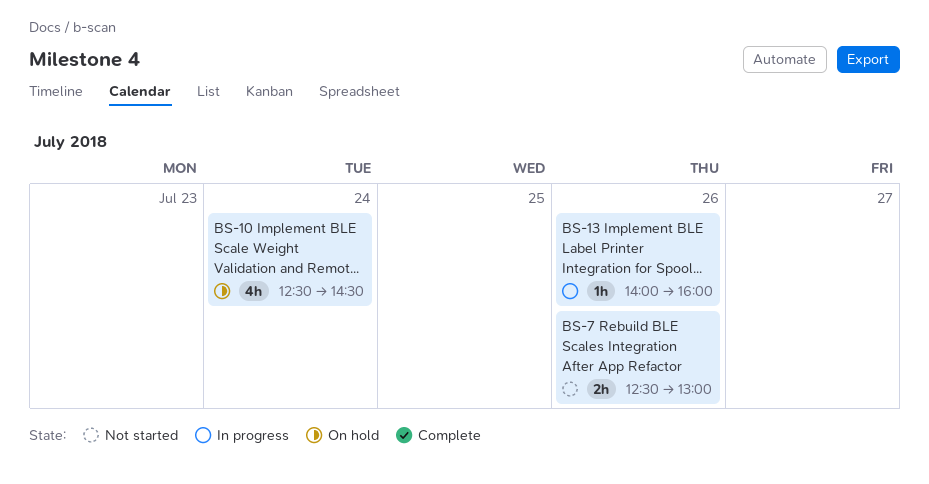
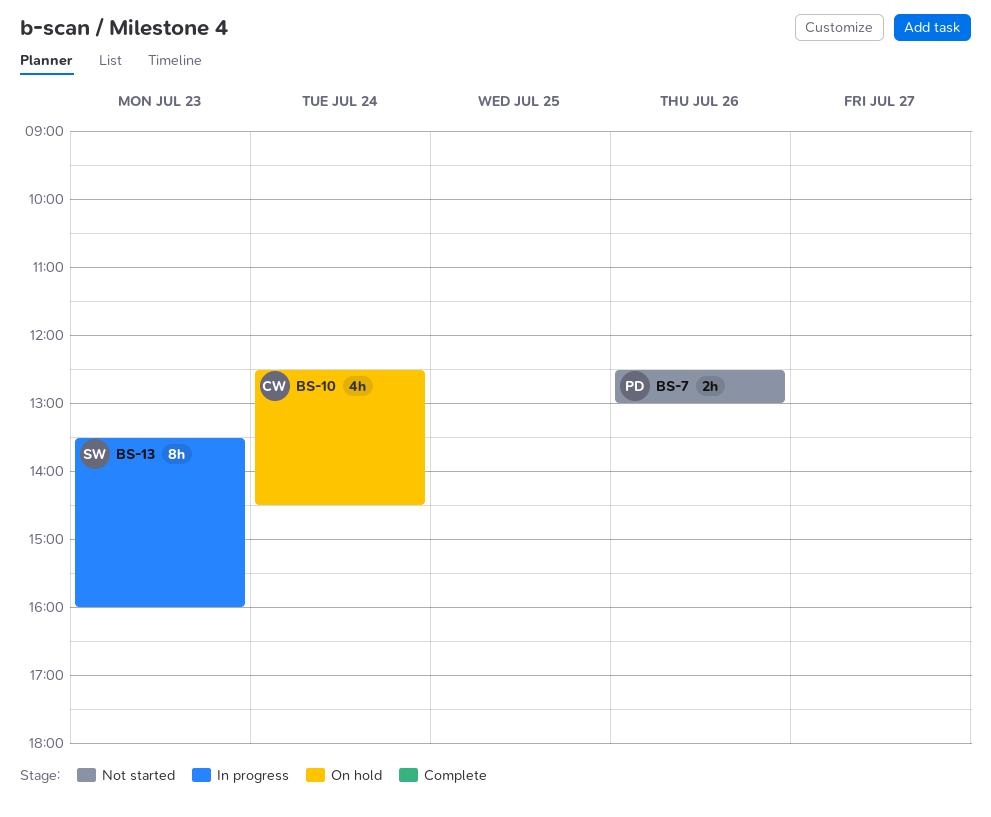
BS-13, estimate: 1h -> 8h
BS-13, day: Jul 26 -> Jul 23
BS-13, begins: 14:00 -> 13:30

